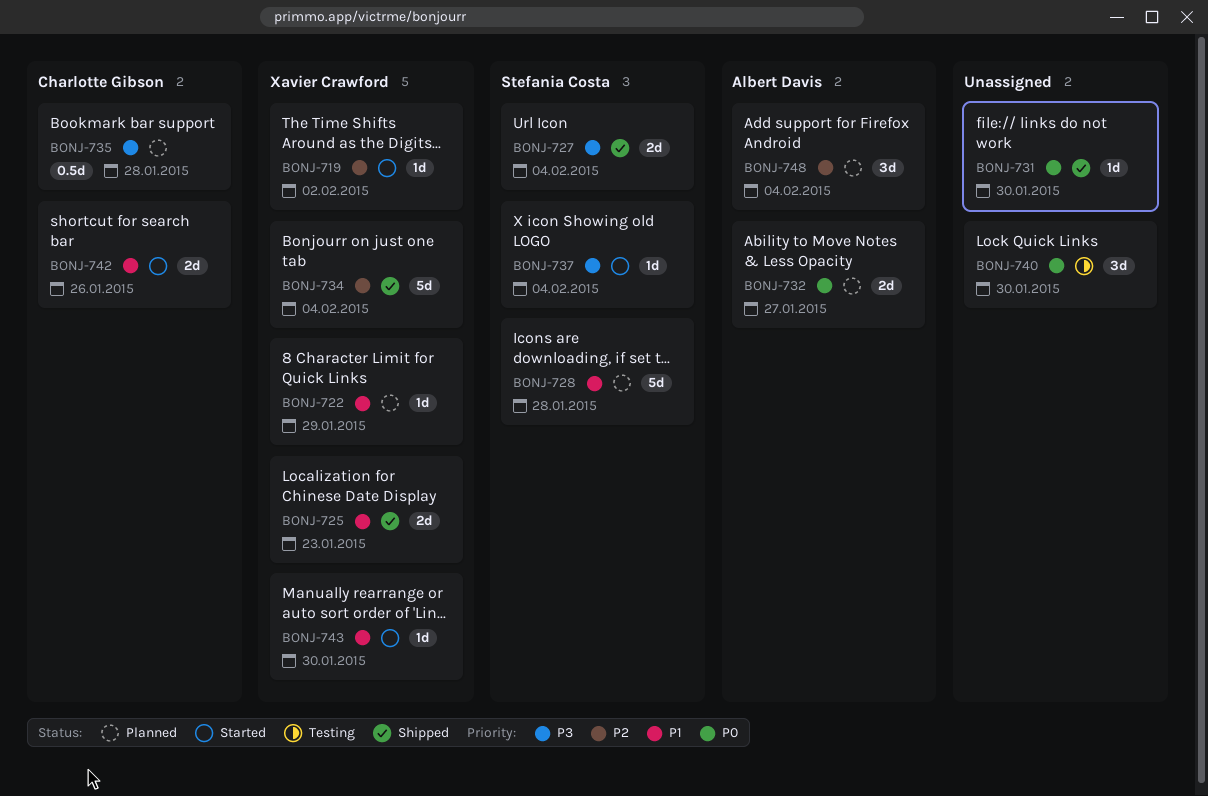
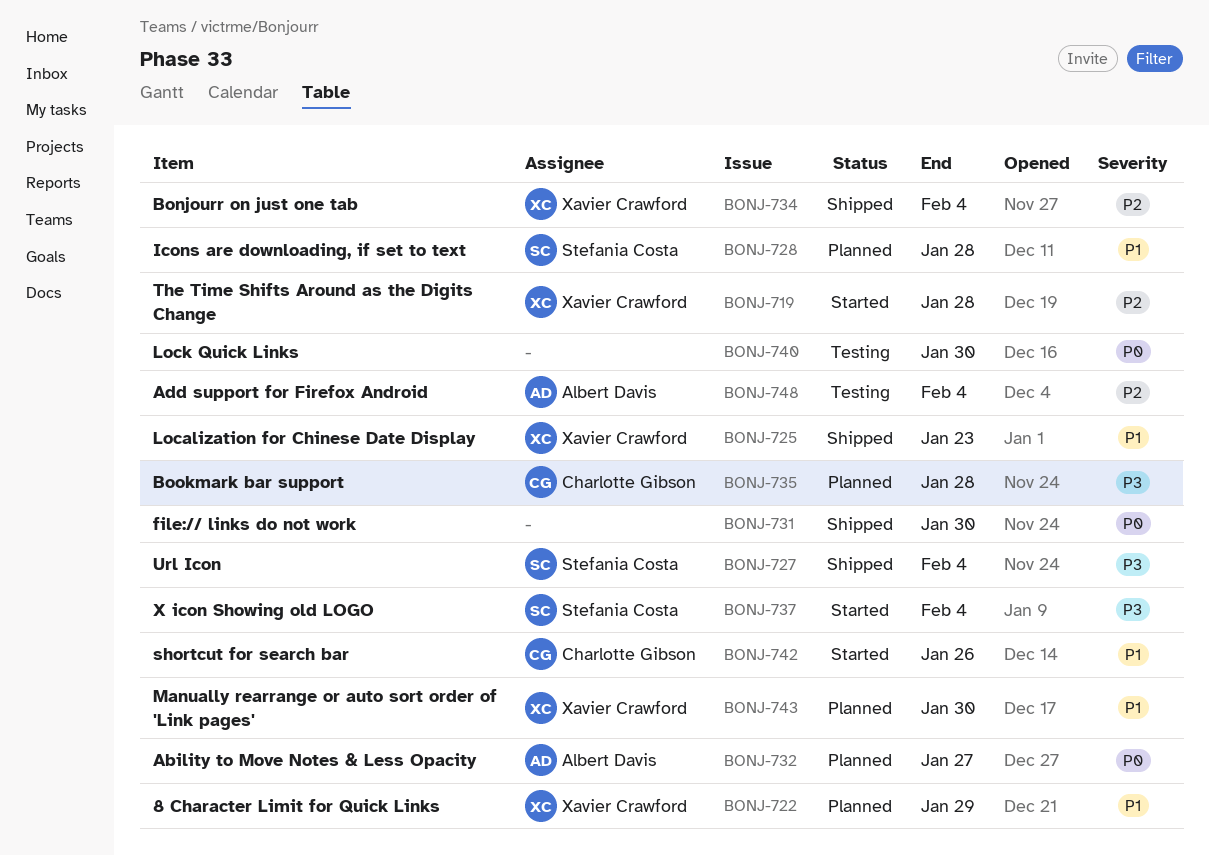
BONJ-719, due: Feb 2 -> Jan 28
BONJ-743, status: Started -> Planned
BONJ-748, status: Planned -> Testing

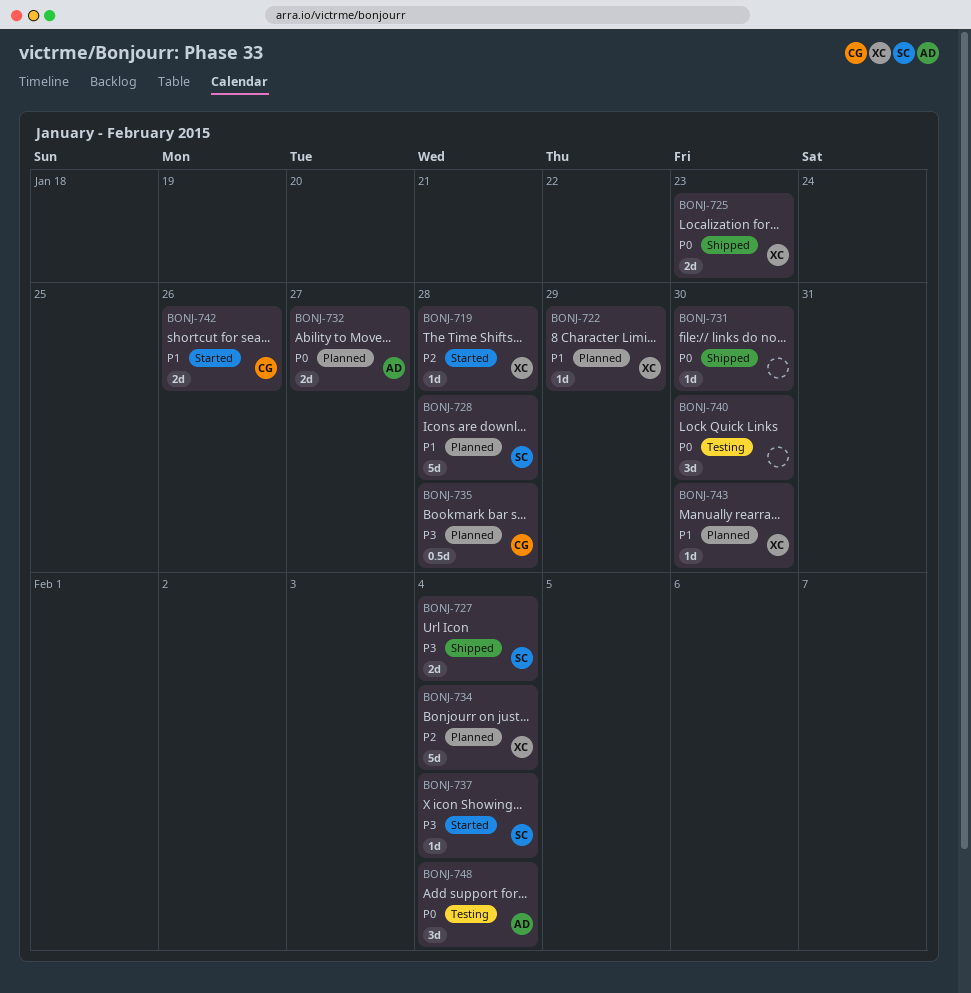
BONJ-725, priority: P1 -> P0
BONJ-734, status: Shipped -> Planned
BONJ-748, priority: P2 -> P0

